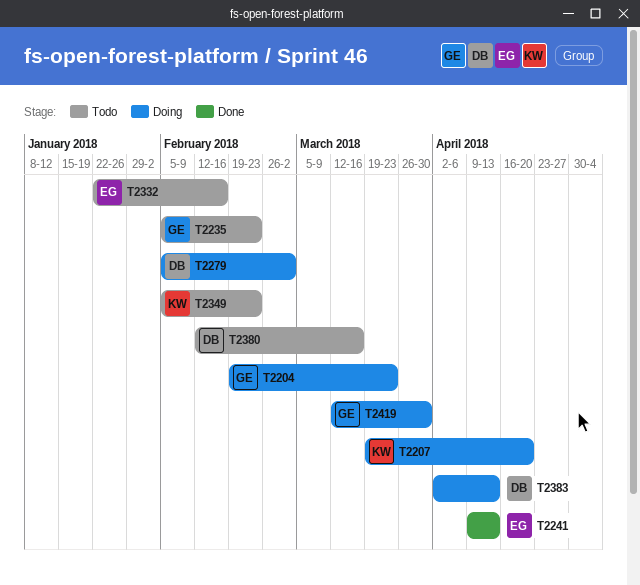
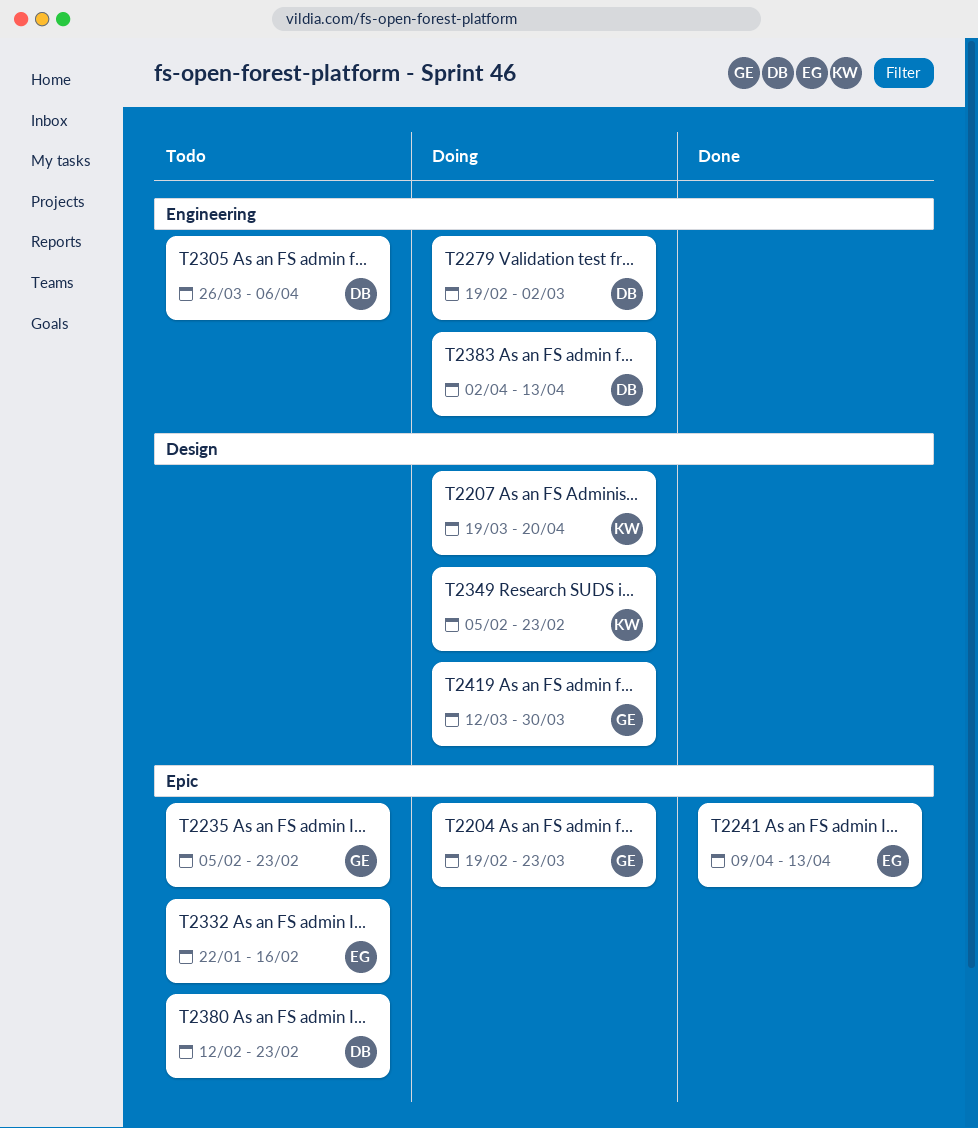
T2279, start: Feb 5 -> Feb 19
T2305: none -> present
T2349, status: Todo -> Doing
T2380, due: Mar 16 -> Feb 23

